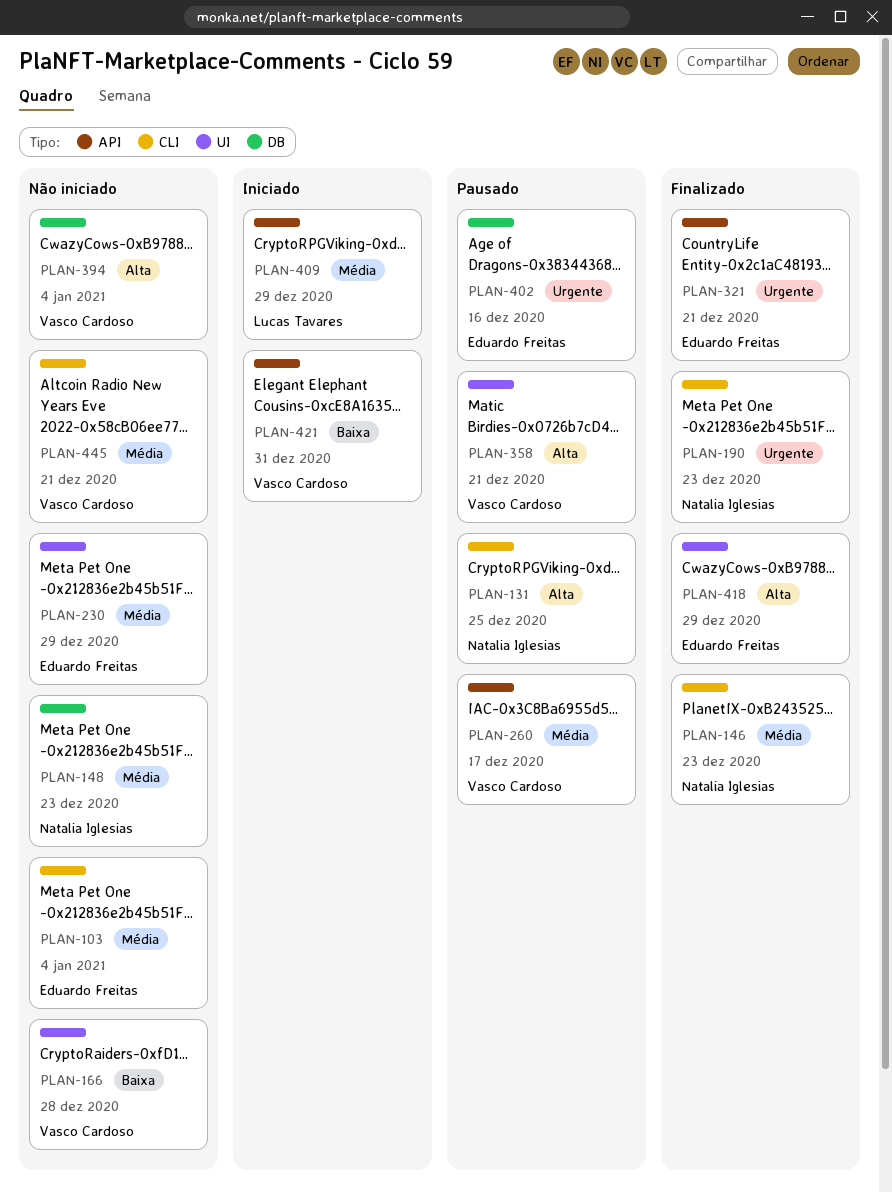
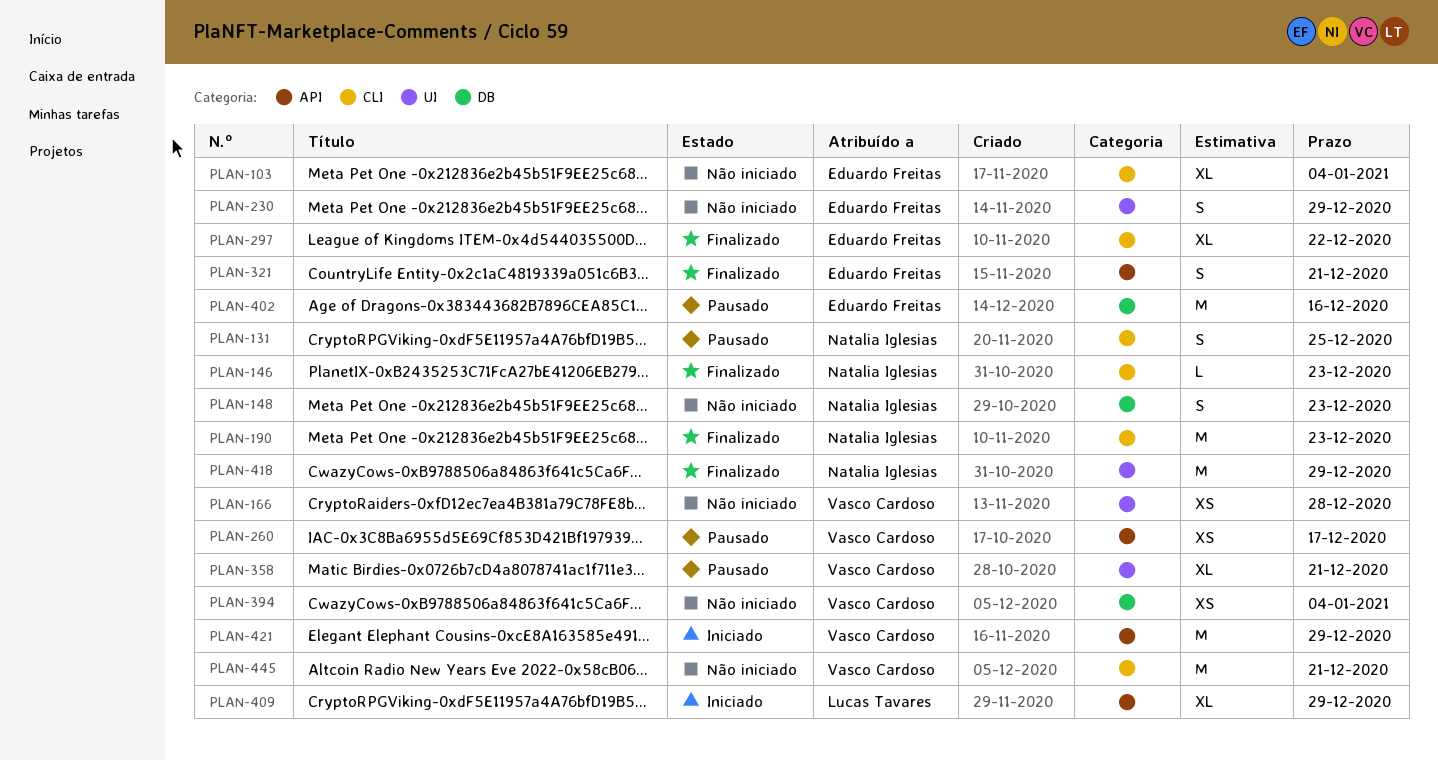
PLAN-297: none -> present
PLAN-418, owner: Eduardo Freitas -> Natalia Iglesias
PLAN-421, due: Dec 31 -> Dec 29

